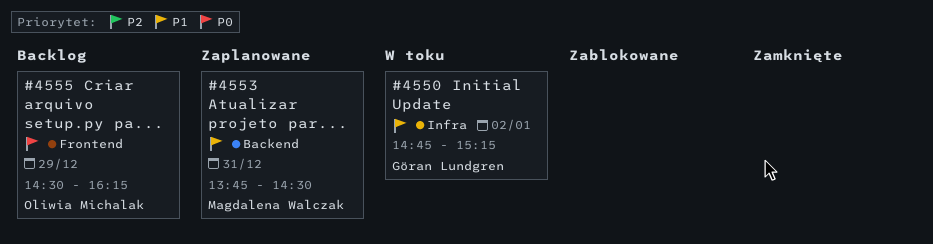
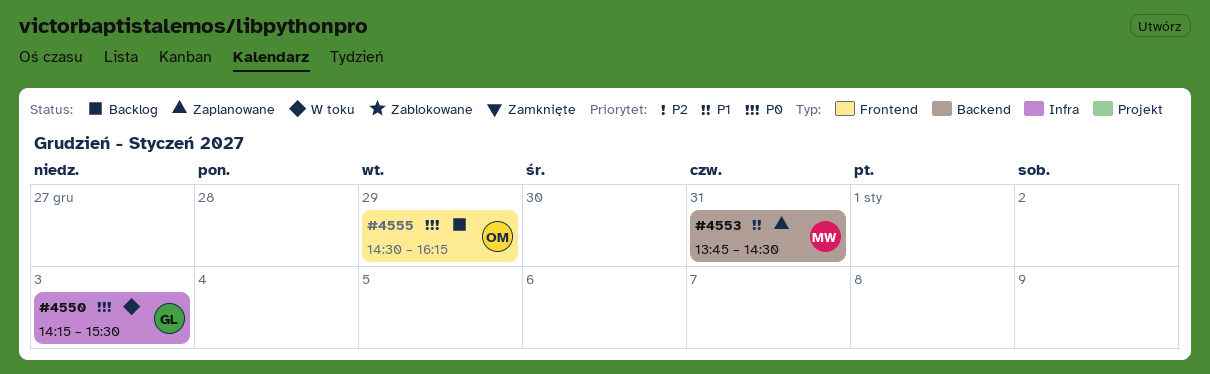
#4550, priority: P1 -> P0
#4550, day: Jan 2 -> Jan 3
#4550, begins: 14:45 -> 14:15
#4550, ends: 15:15 -> 15:30

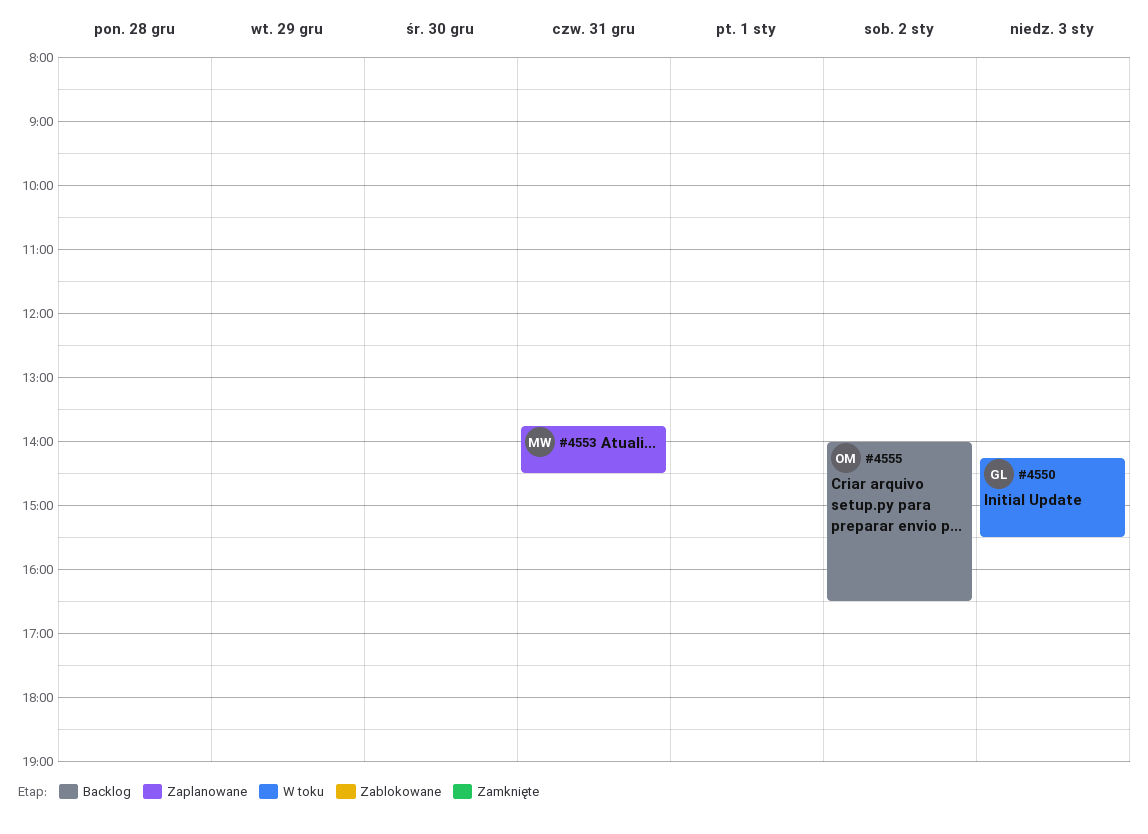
#4555, day: Dec 29 -> Jan 2
#4555, begins: 14:30 -> 14:00
#4555, ends: 16:15 -> 16:30

